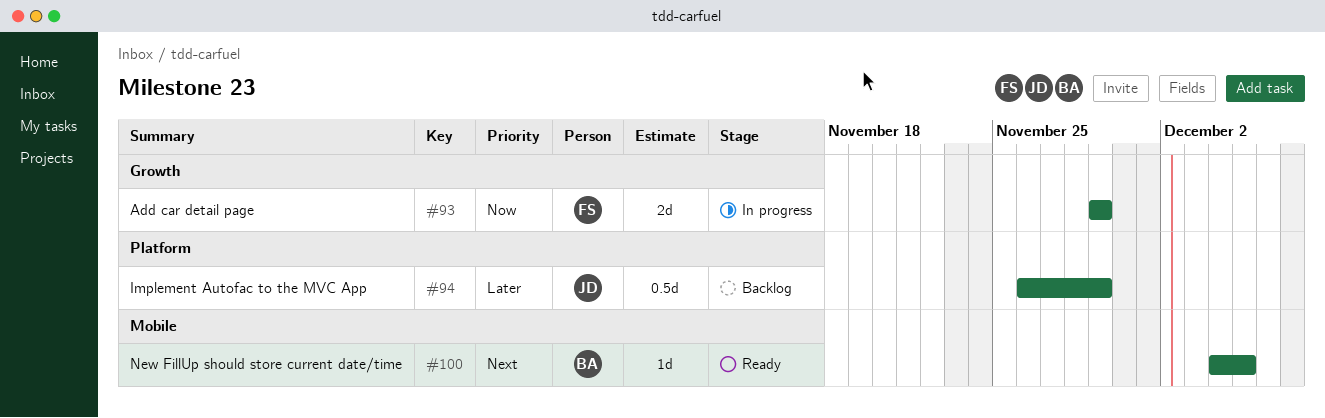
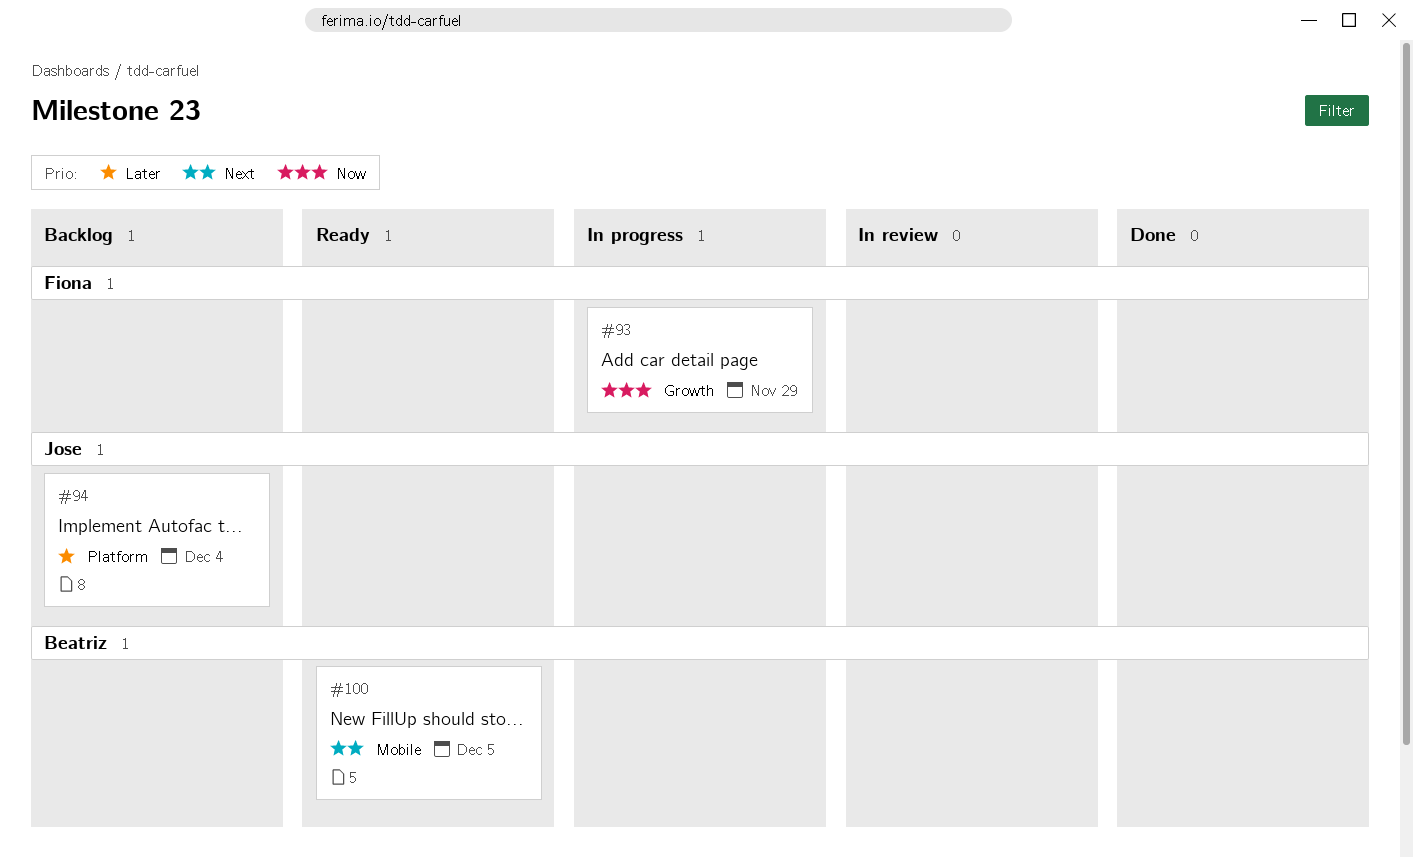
#94, due: Nov 29 -> Dec 4

